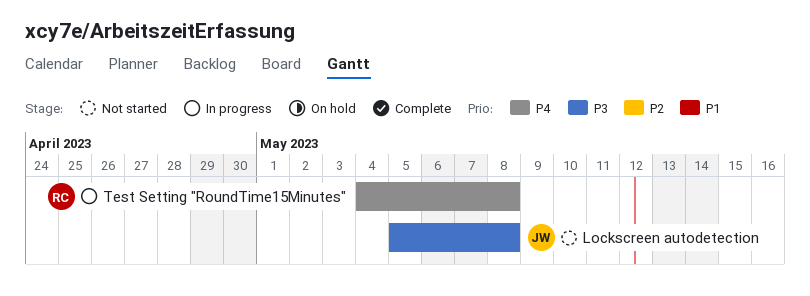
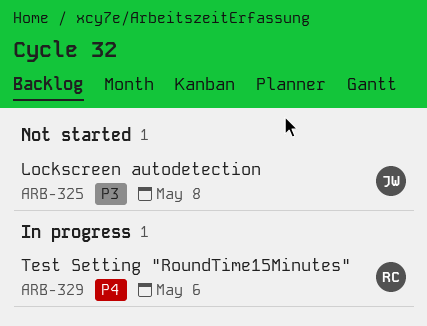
Test Setting "RoundTime15Minutes", due: May 8 -> May 6

